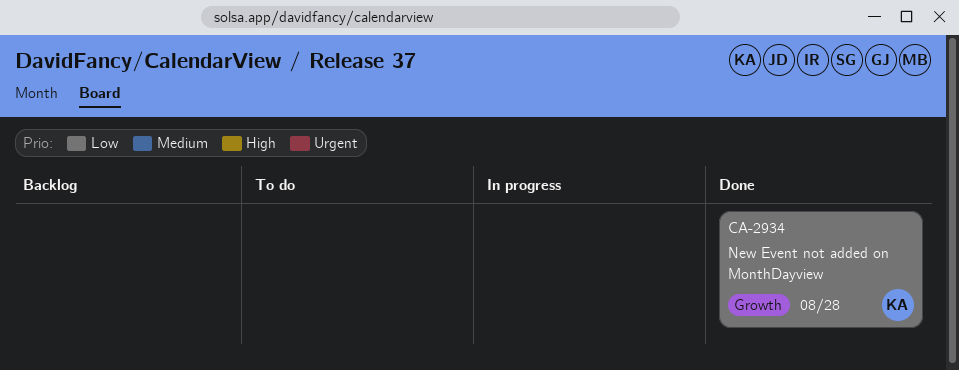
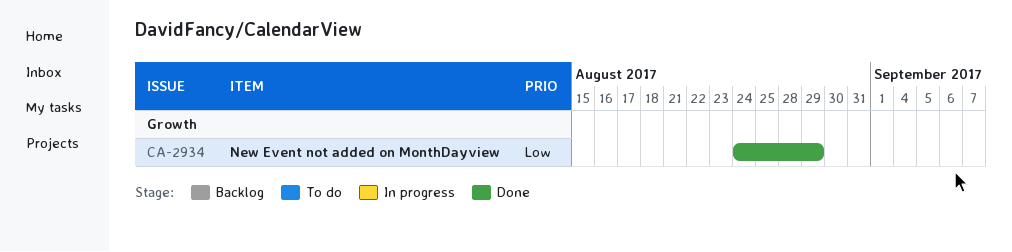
CA-2934, due: Aug 28 -> Aug 29

